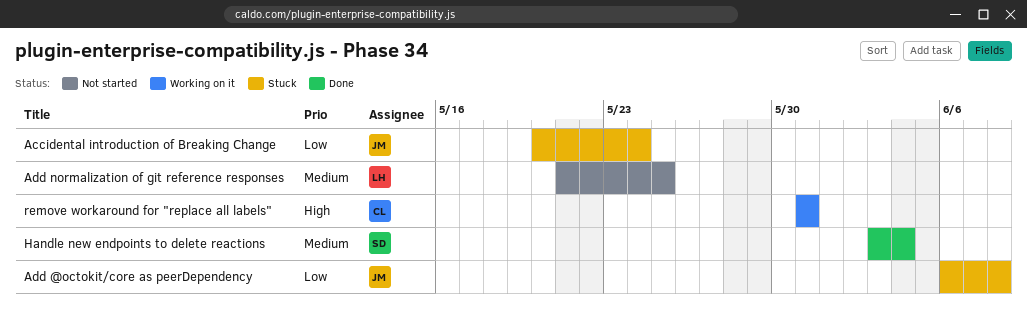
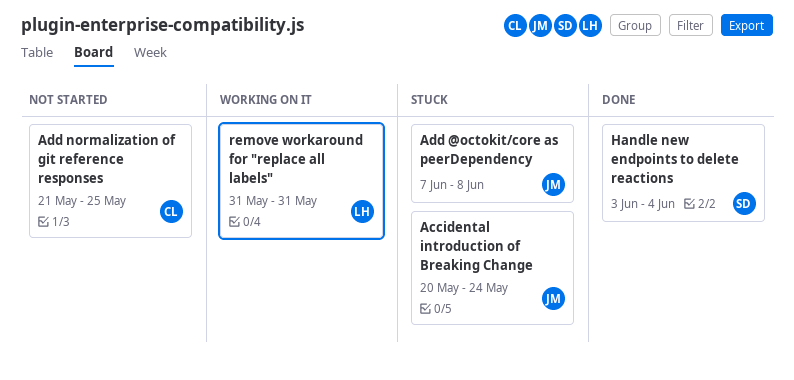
Add @octokit/core as peerDependency, start: Jun 6 -> Jun 7
Add normalization of git reference responses, owner: LH -> CL
remove workaround for "replace all labels", owner: CL -> LH

